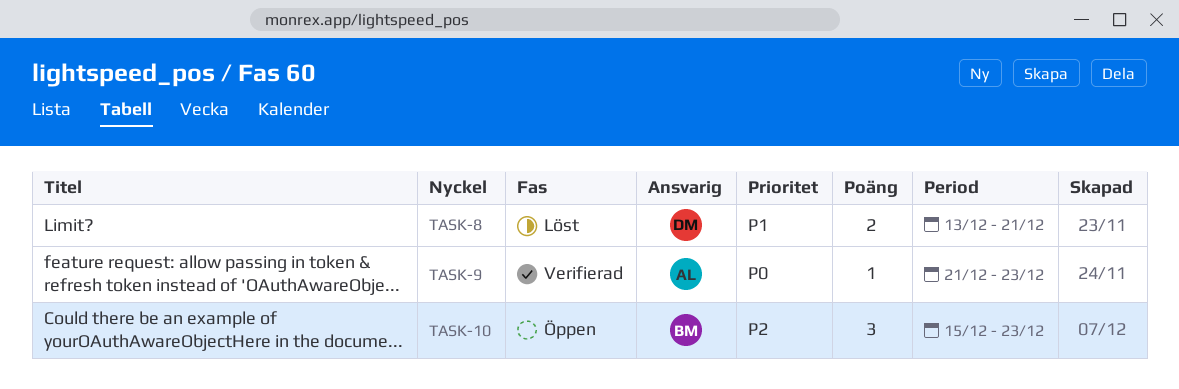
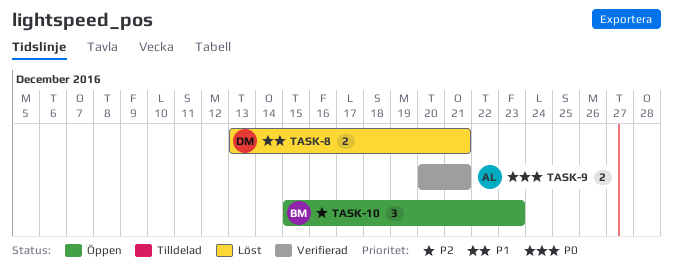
TASK-9, estimate: 1 -> 2
TASK-9, start: Dec 21 -> Dec 20
TASK-9, due: Dec 23 -> Dec 21

